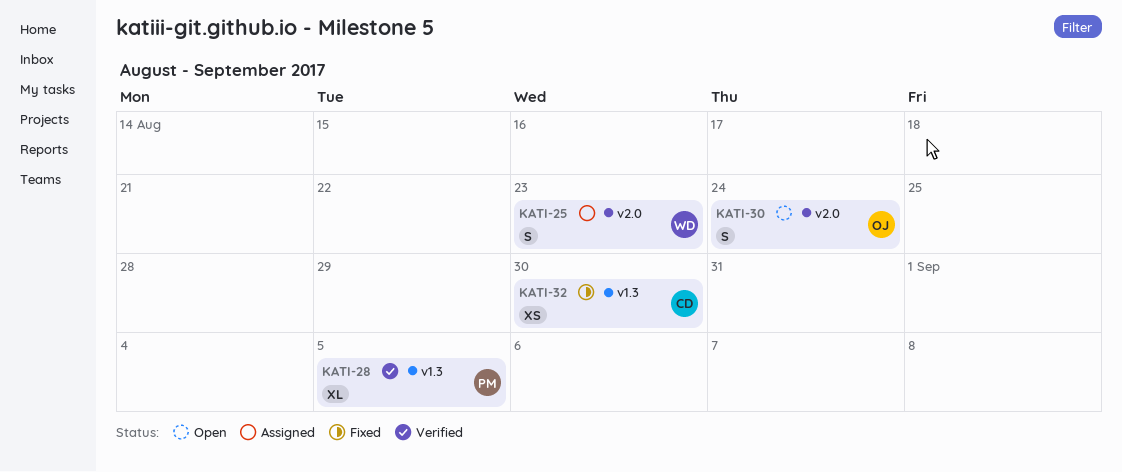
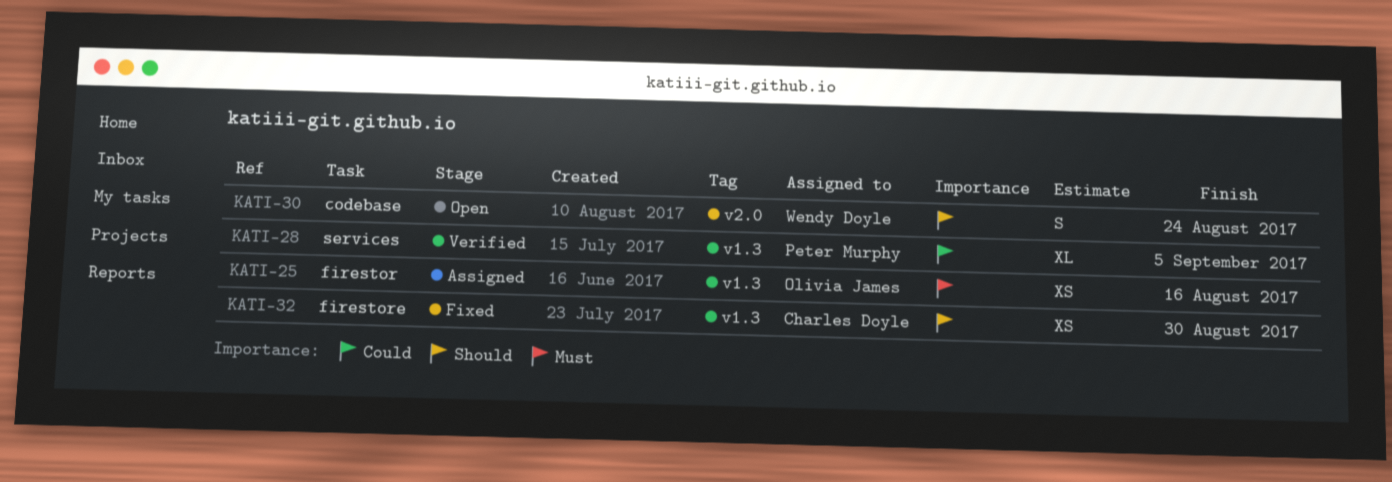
KATI-25, owner: Wendy Doyle -> Olivia James
KATI-25, label: v2.0 -> v1.3
KATI-25, estimate: S -> XS
KATI-25, due: Aug 23 -> Aug 16
KATI-30, owner: Olivia James -> Wendy Doyle

